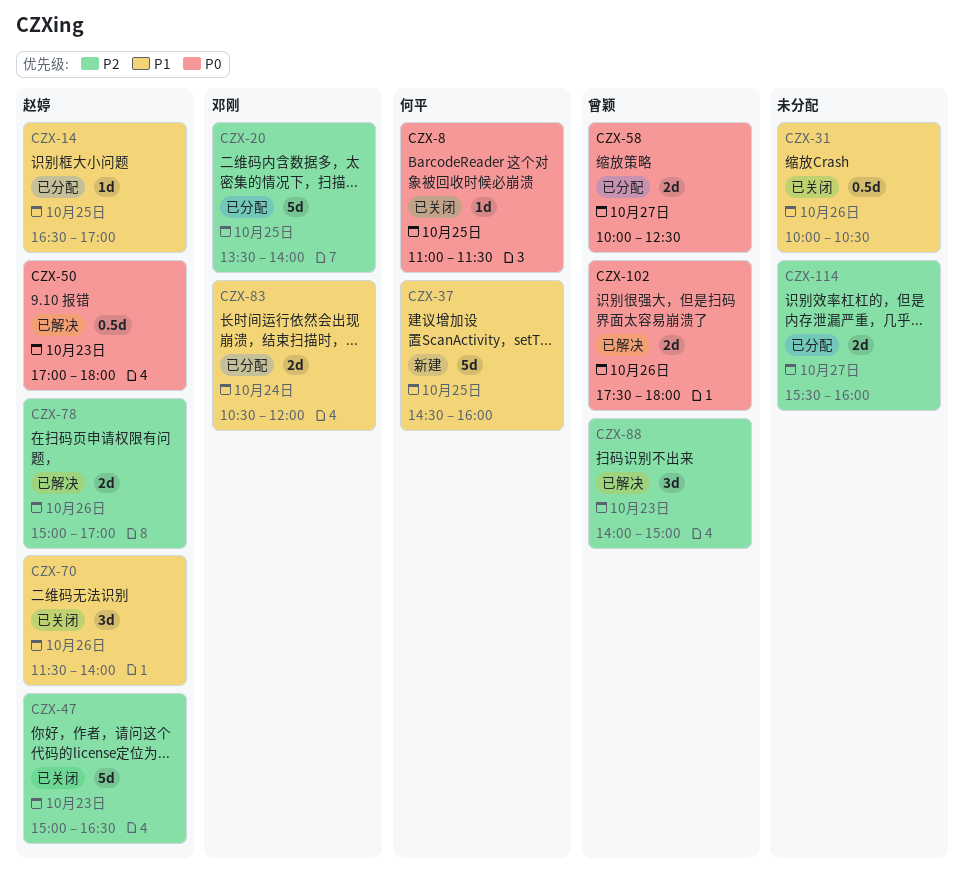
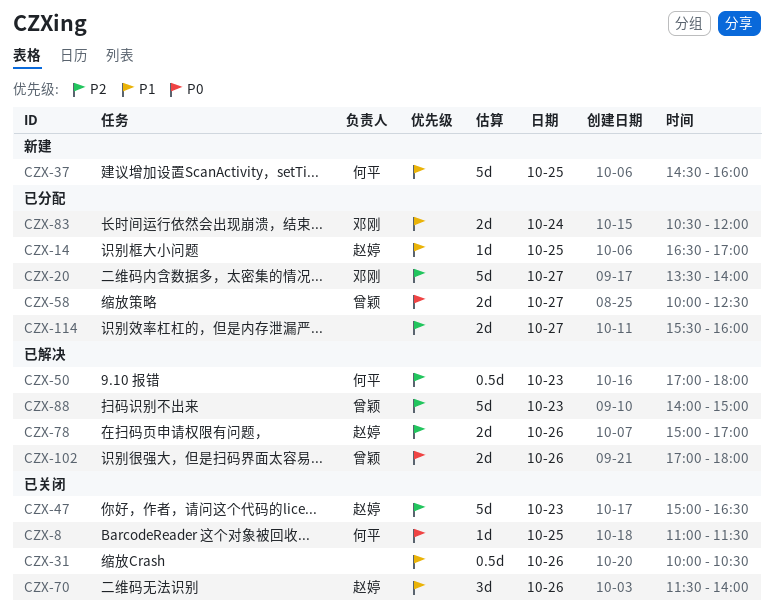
CZX-20, day: Oct 25 -> Oct 27
CZX-50, owner: 赵婷 -> 何平
CZX-50, priority: P0 -> P2
CZX-88, estimate: 3d -> 5d
CZX-102, begins: 17:30 -> 17:00

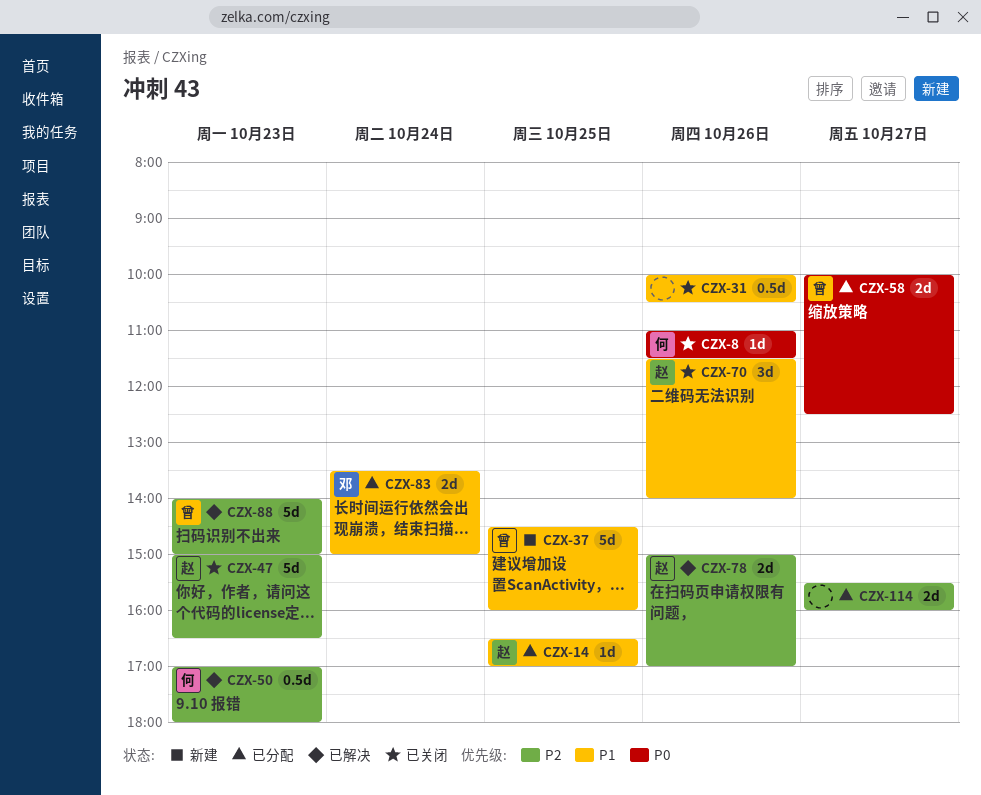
CZX-8, day: Oct 25 -> Oct 26
CZX-20: present -> none
CZX-37, owner: 何平 -> 曾颖
CZX-83, begins: 10:30 -> 13:30
CZX-83, ends: 12:00 -> 15:00
CZX-102: present -> none

